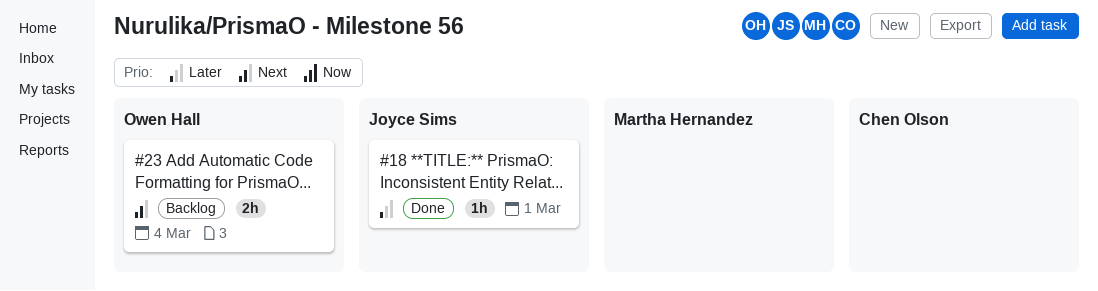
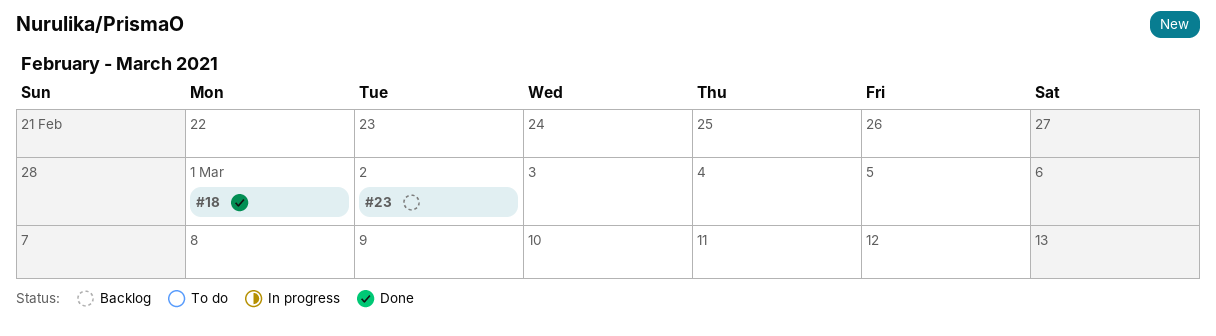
#23, due: Mar 4 -> Mar 2

